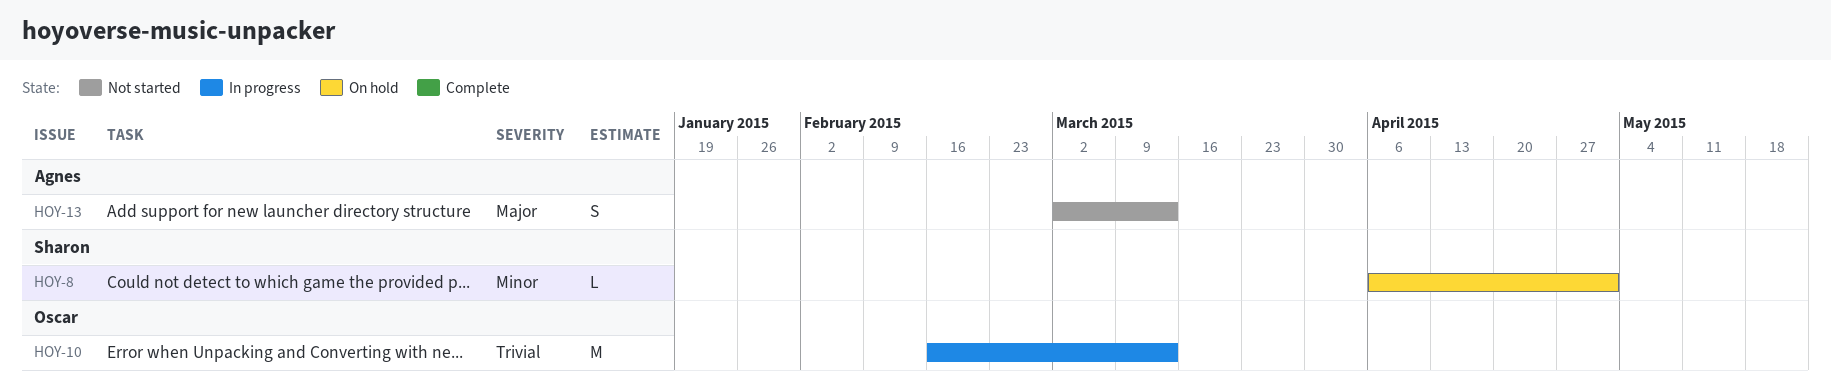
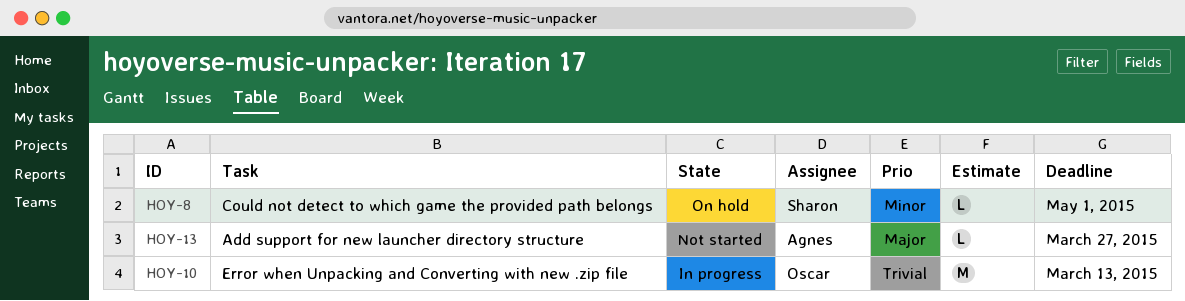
HOY-13, estimate: S -> L
HOY-13, due: Mar 13 -> Mar 27

